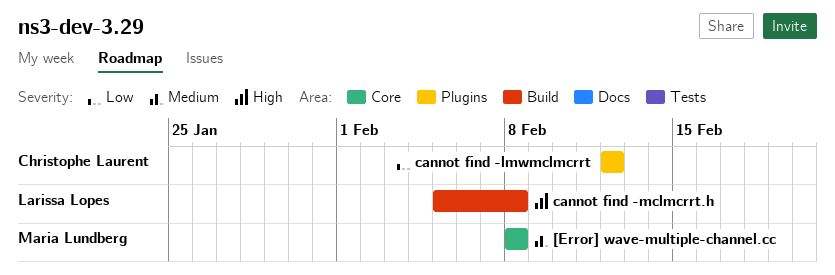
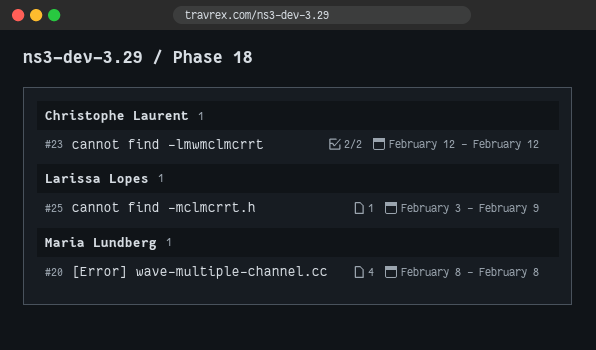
cannot find -mclmcrrt.h, start: Feb 5 -> Feb 3
cannot find -mclmcrrt.h, due: Feb 8 -> Feb 9

